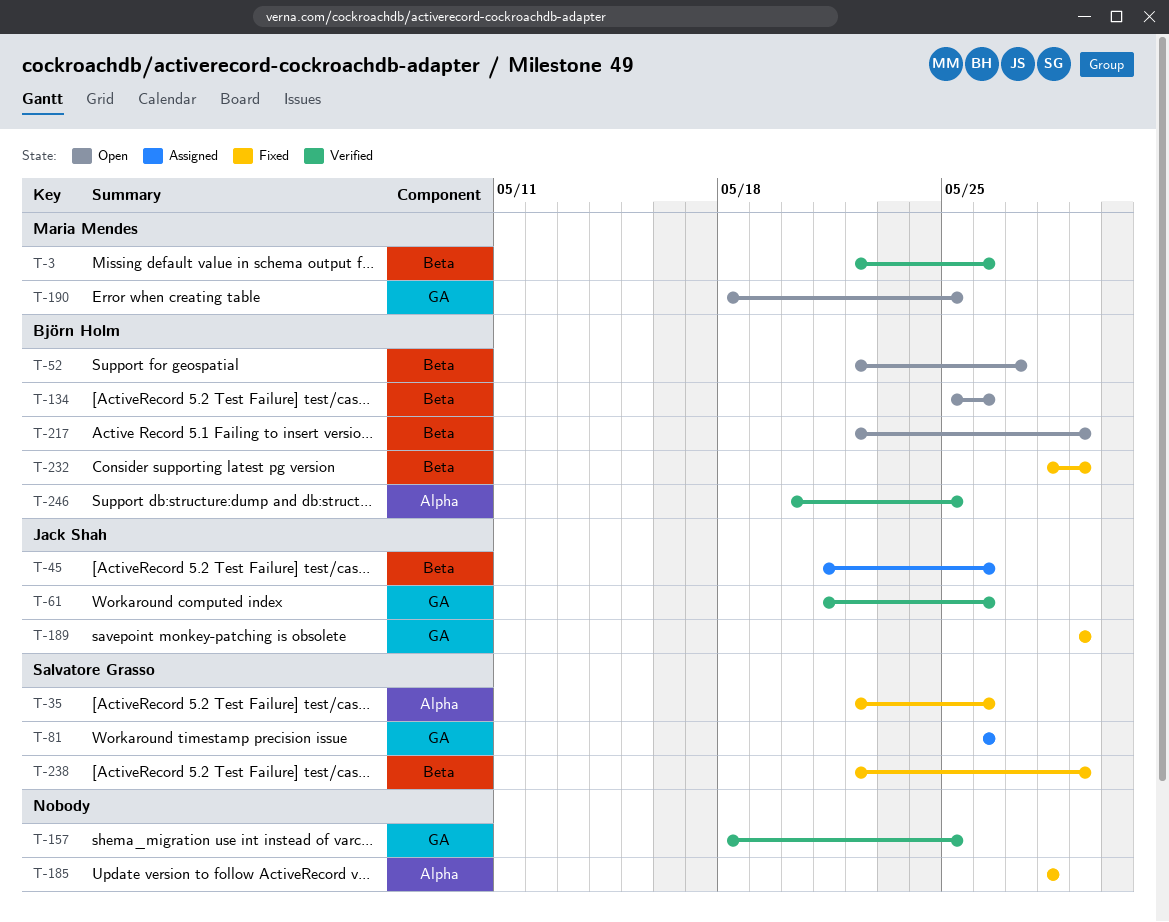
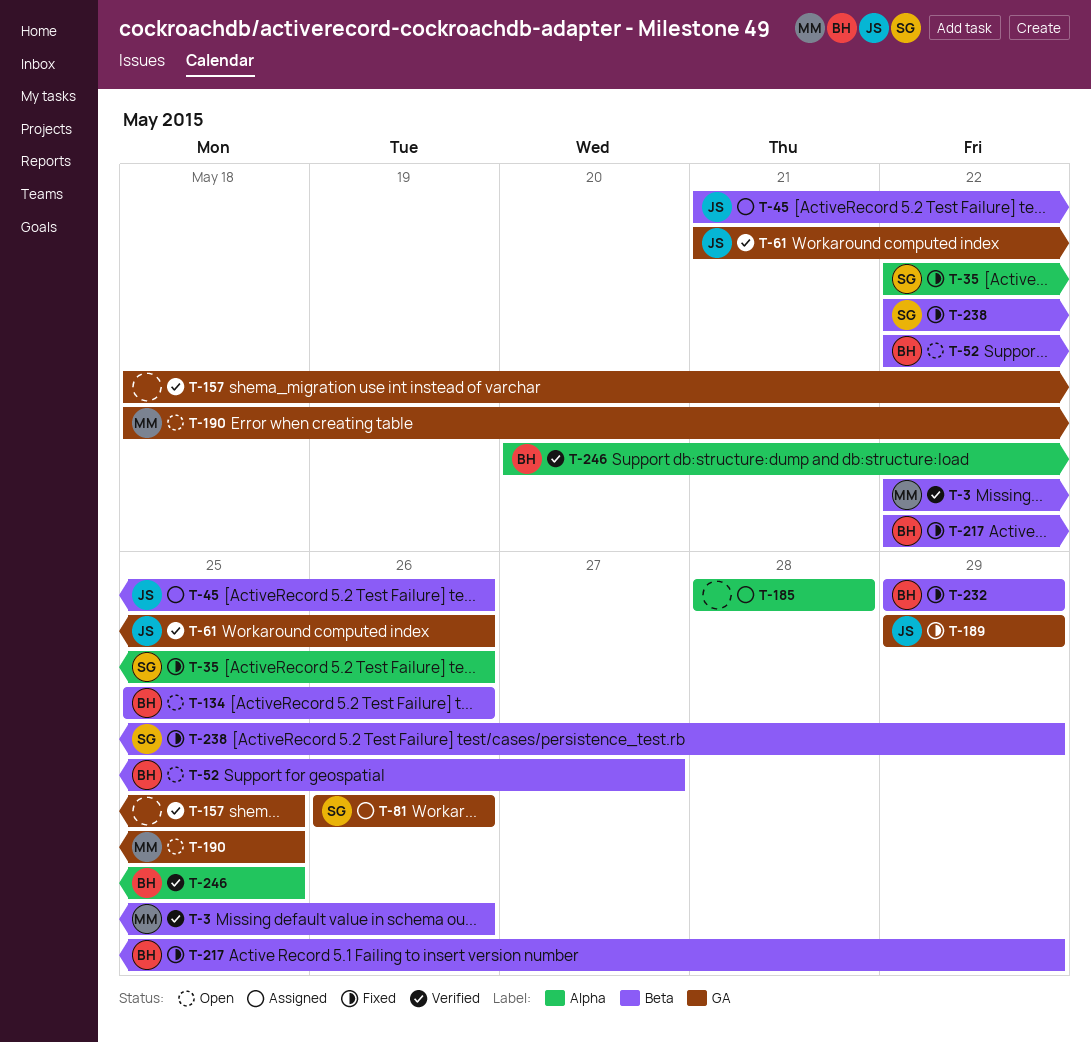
T-185, status: Fixed -> Assigned
T-217, status: Open -> Fixed
T-232, start: May 28 -> May 29

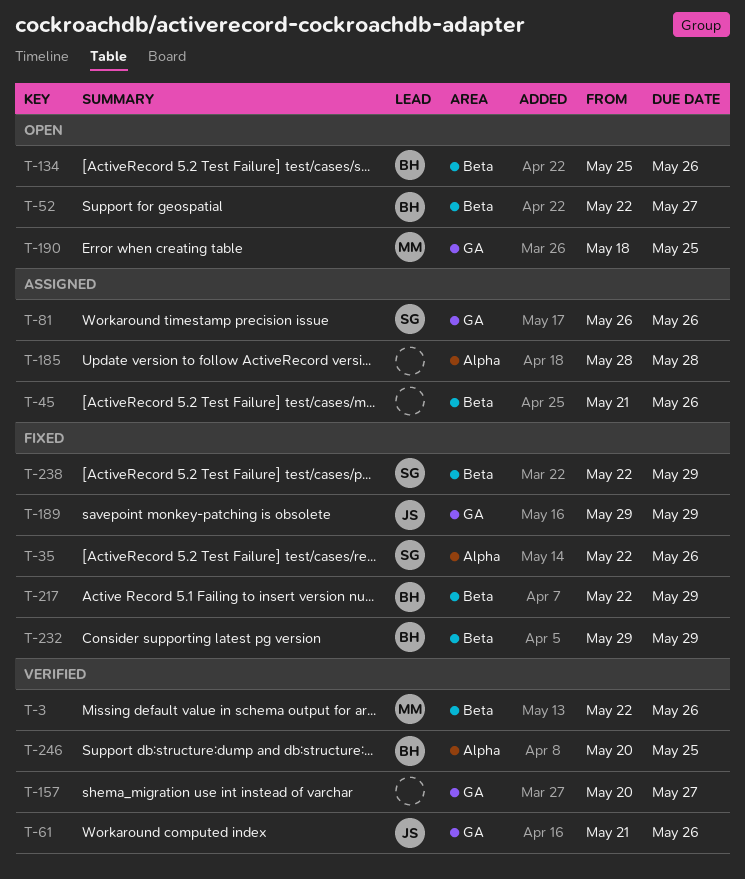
T-45, owner: JS -> none
T-157, start: May 18 -> May 20
T-157, due: May 25 -> May 27

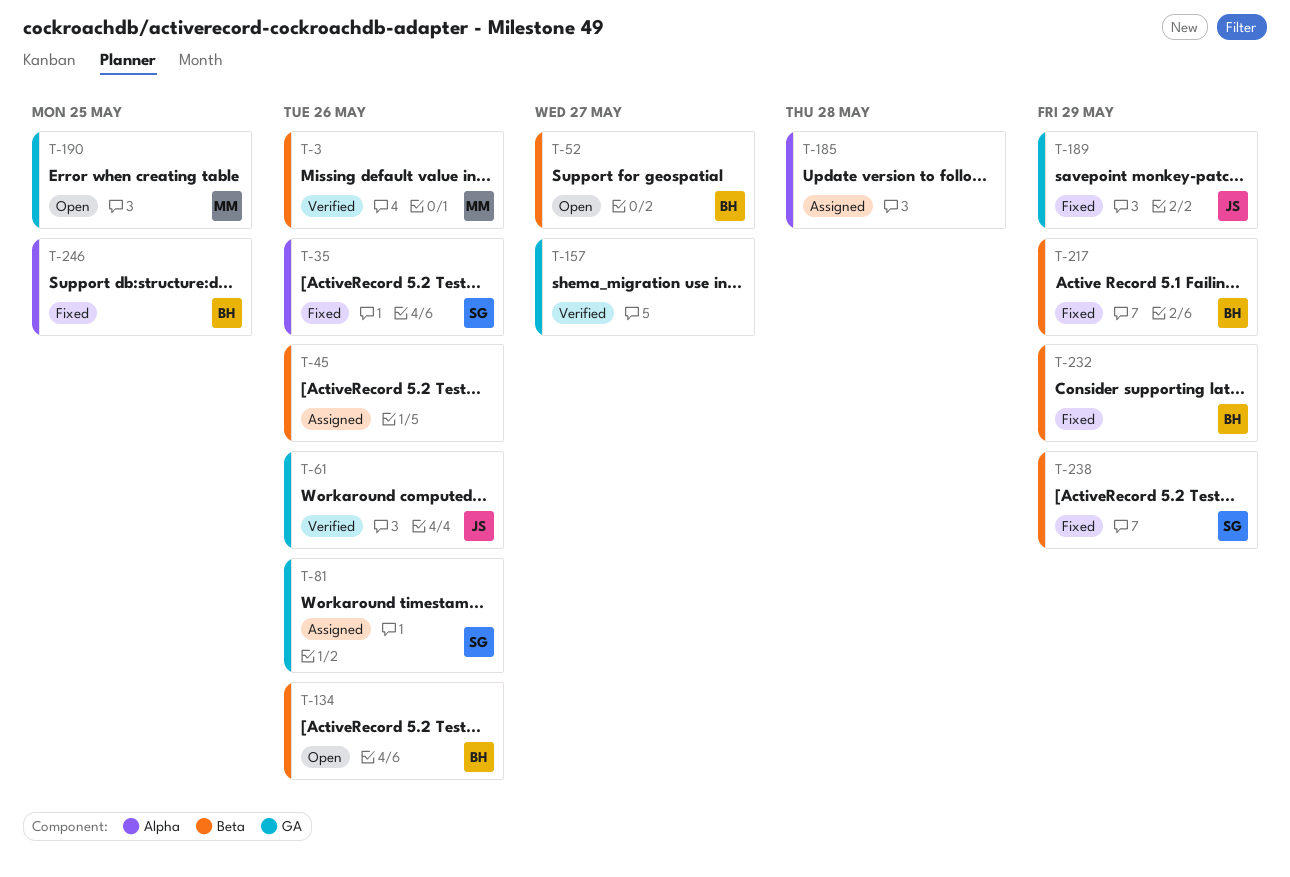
T-246, status: Verified -> Fixed

